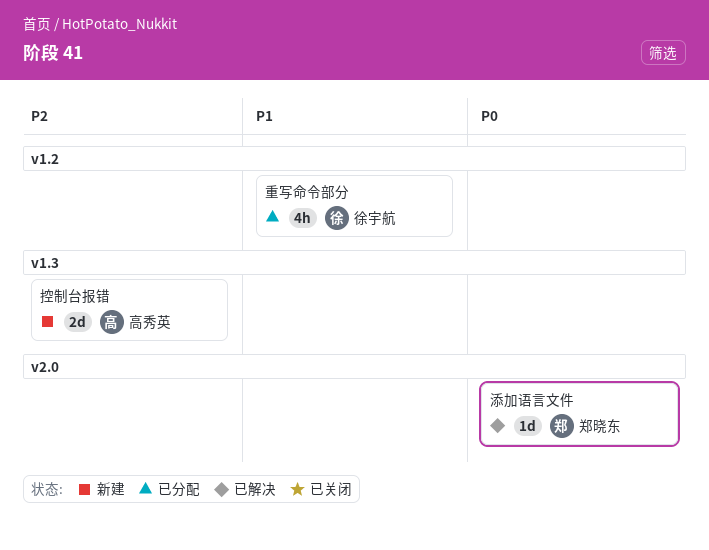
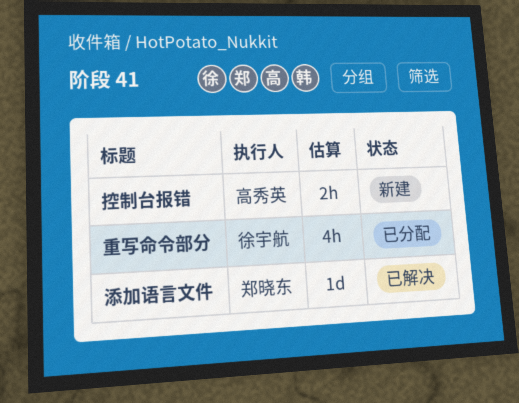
控制台报错, estimate: 2d -> 2h

